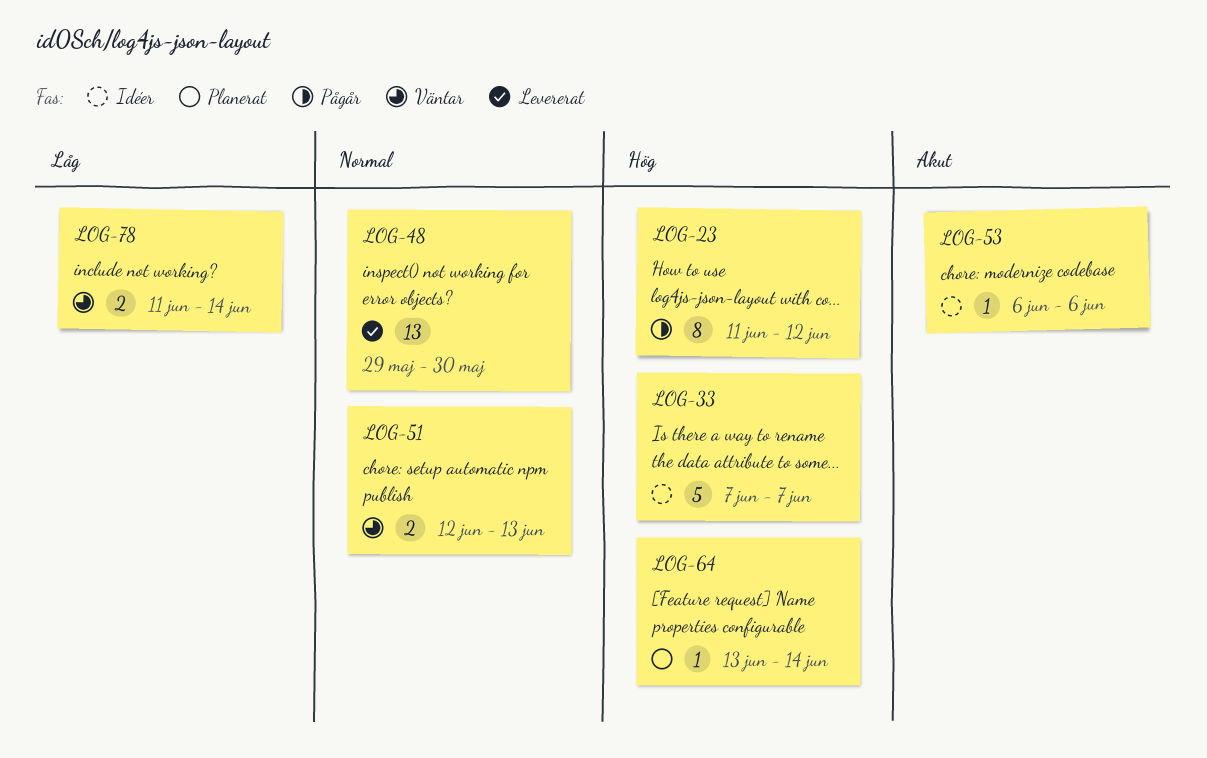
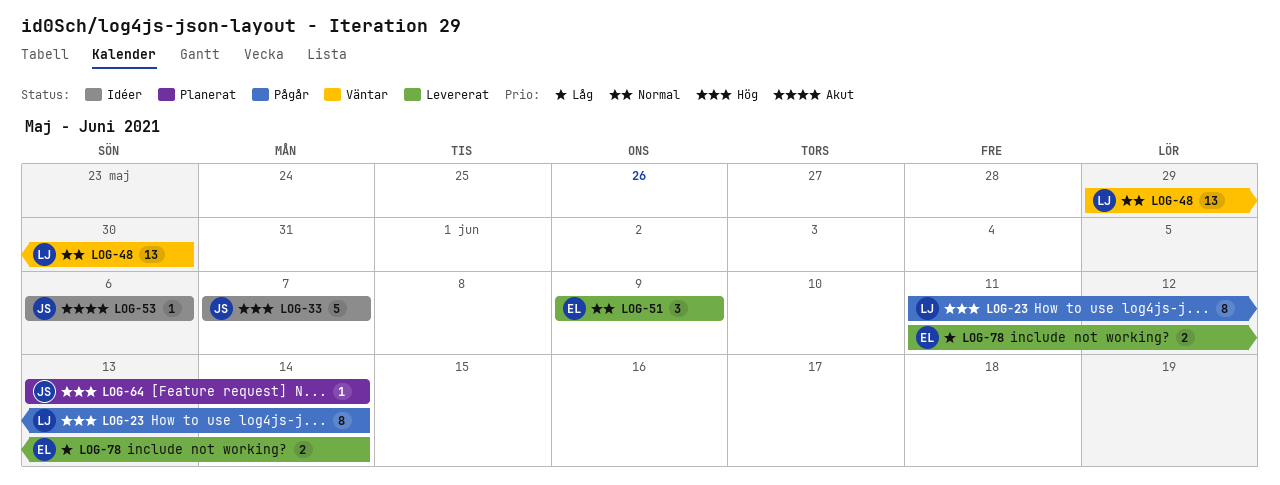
LOG-23, due: Jun 12 -> Jun 14
LOG-48, status: Levererat -> Väntar
LOG-51, status: Väntar -> Levererat
LOG-51, estimate: 2 -> 3
LOG-51, start: Jun 12 -> Jun 9
LOG-51, due: Jun 13 -> Jun 9
LOG-78, status: Väntar -> Levererat

